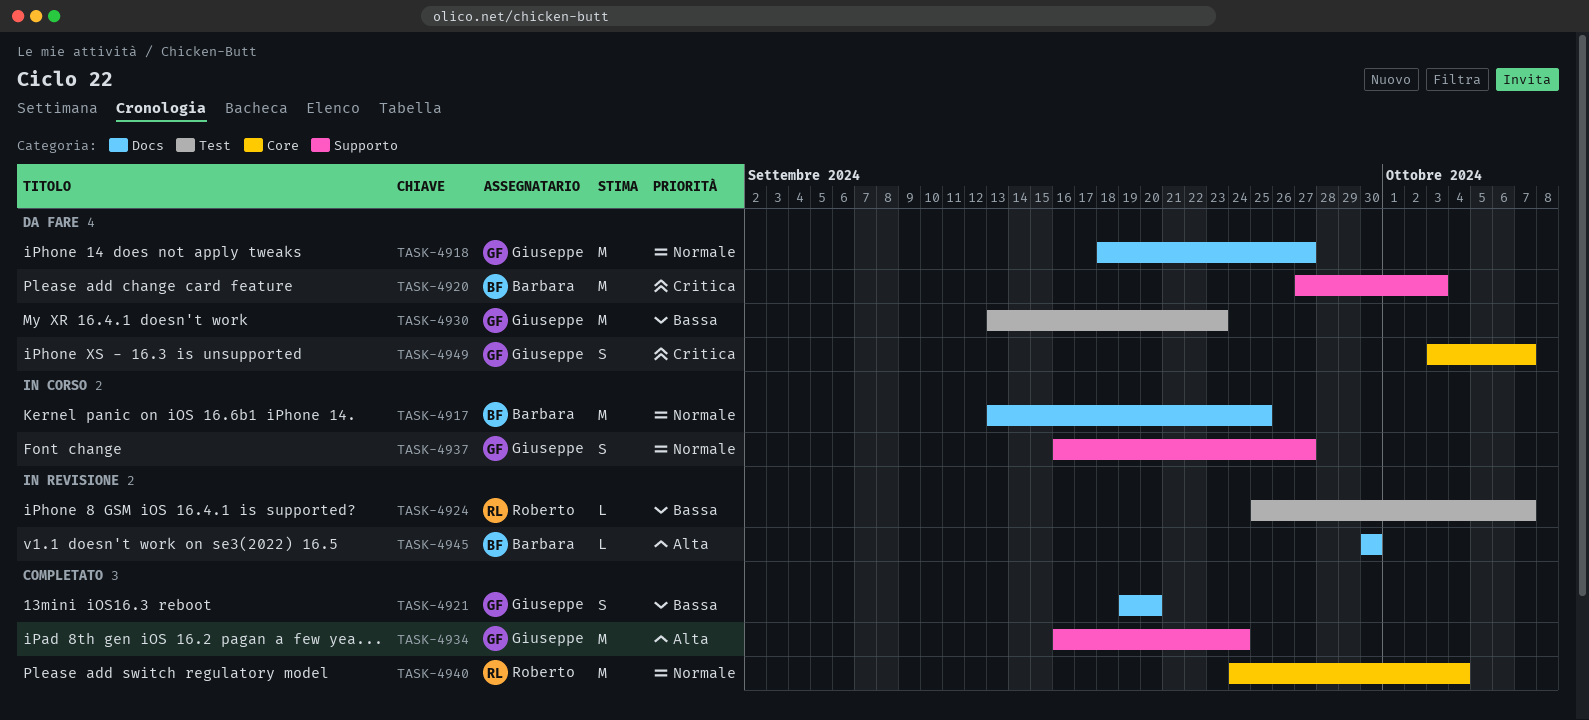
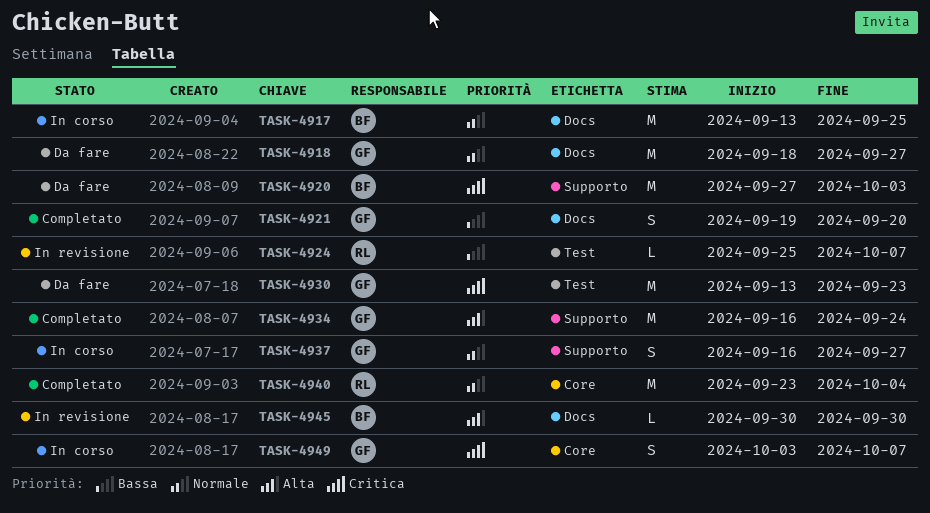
TASK-4930, priority: Bassa -> Critica
TASK-4940, start: Sep 24 -> Sep 23
TASK-4949, status: Da fare -> In corso

